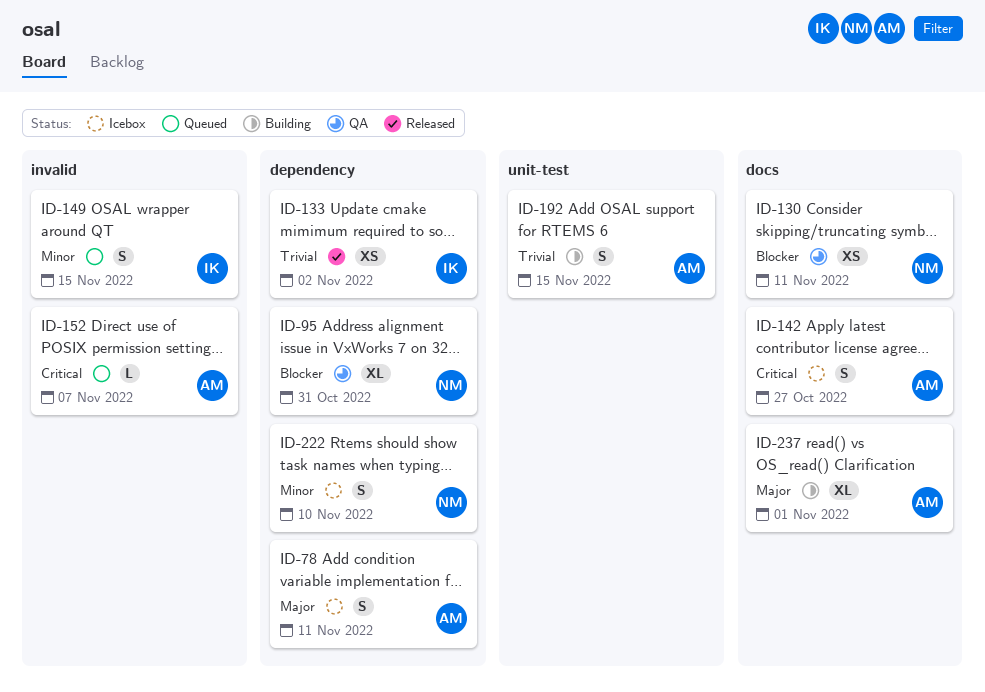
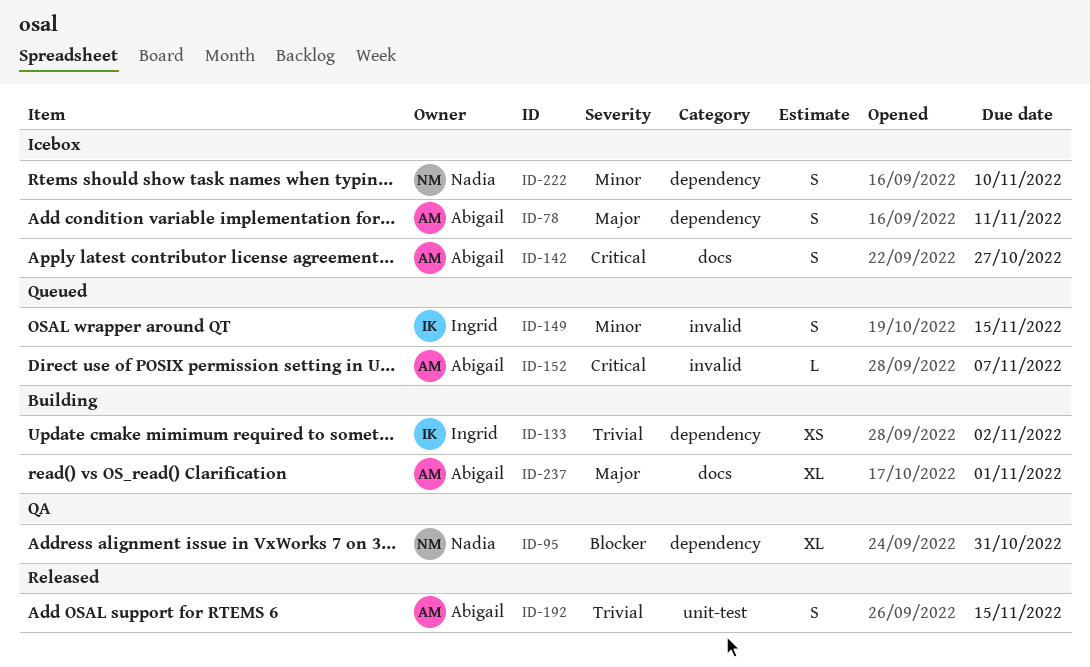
ID-130: present -> none
ID-133, status: Released -> Building
ID-192, status: Building -> Released

